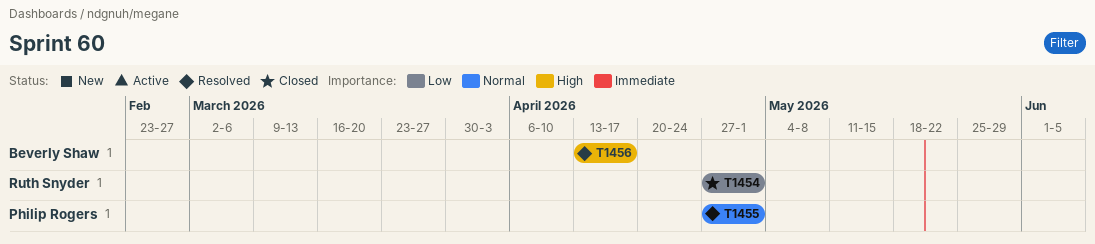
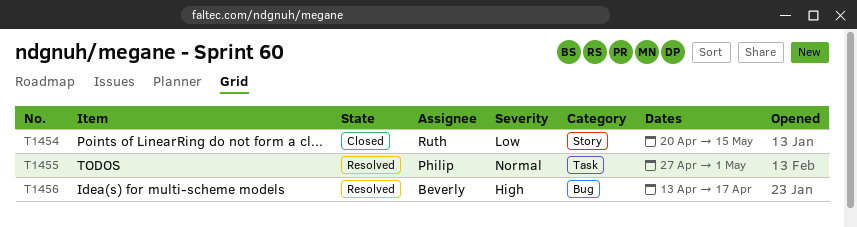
T1454, start: Apr 27 -> Apr 20
T1454, due: May 1 -> May 15

